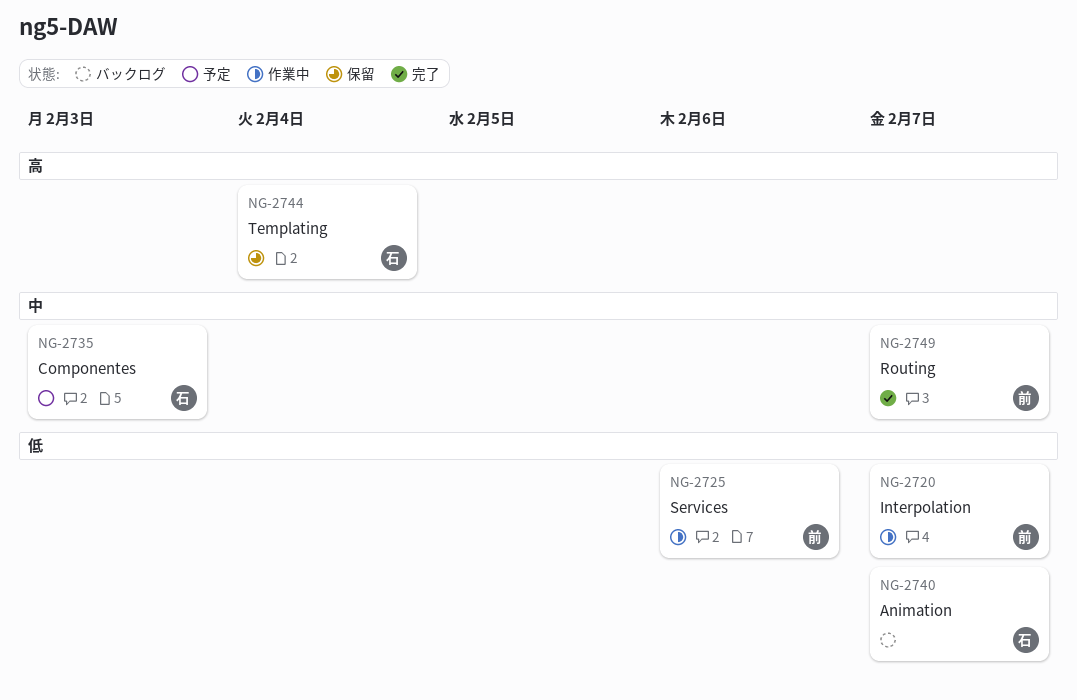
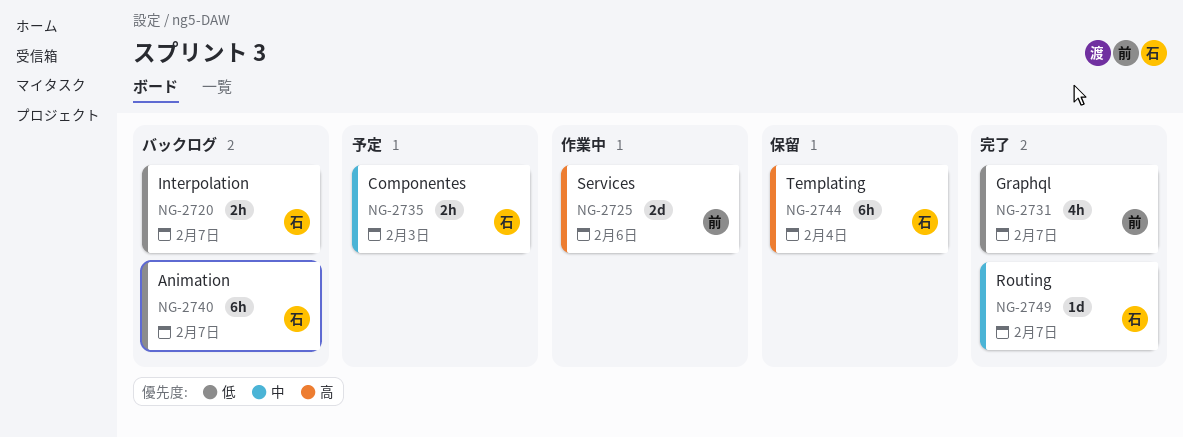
NG-2720, status: 作業中 -> バックログ
NG-2720, owner: 前 -> 石
NG-2725, priority: 低 -> 高
NG-2731: none -> present
NG-2749, owner: 前 -> 石

